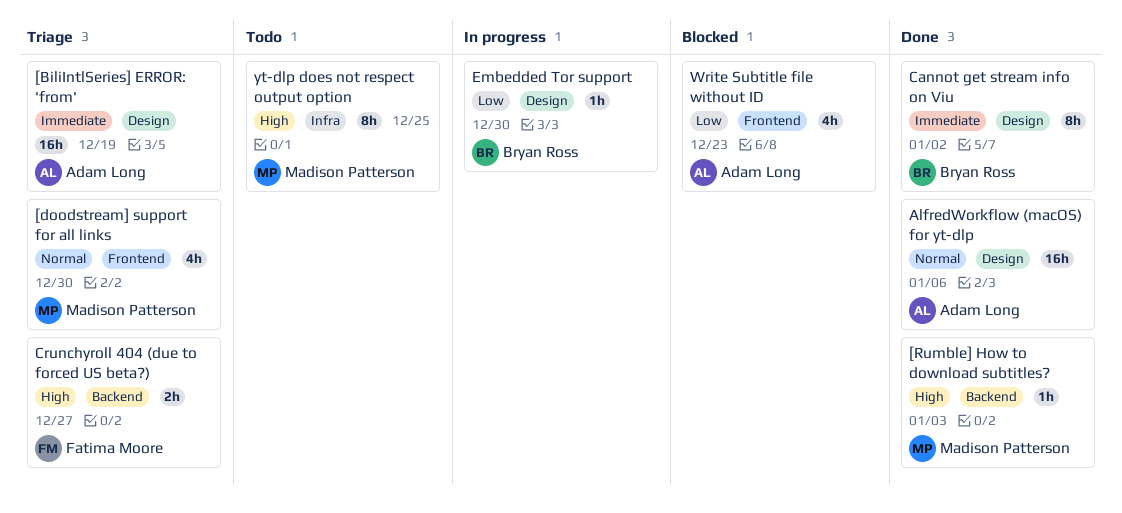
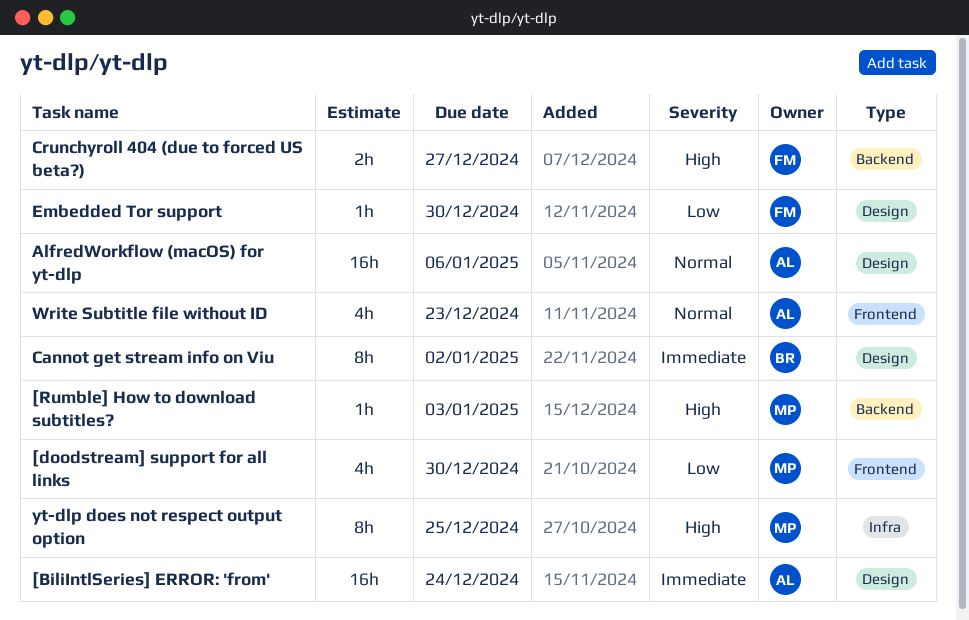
[BiliIntlSeries] ERROR: 'from', due: Dec 19 -> Dec 24
[doodstream] support for all links, priority: Normal -> Low
Embedded Tor support, owner: Bryan Ross -> Fatima Moore
Write Subtitle file without ID, priority: Low -> Normal

